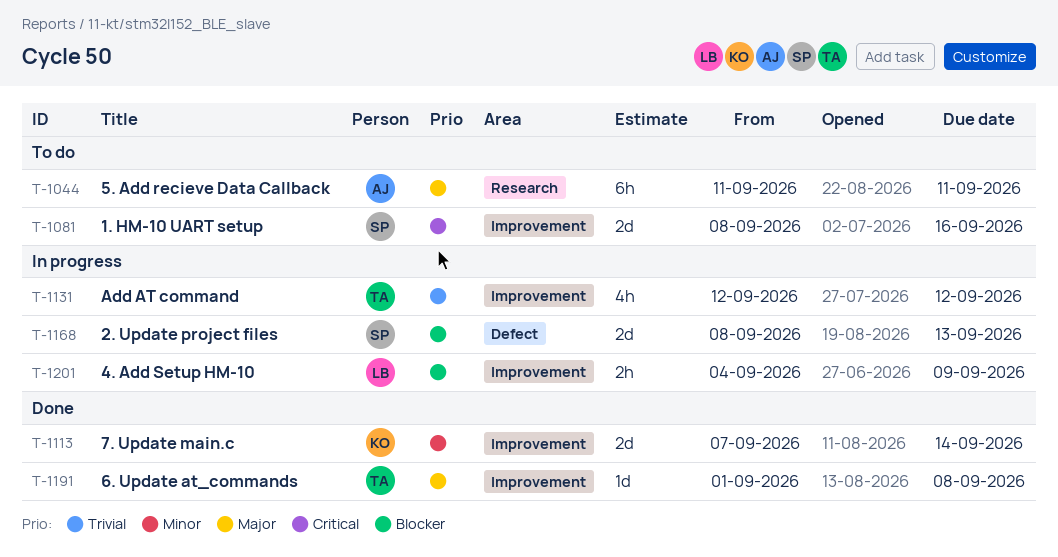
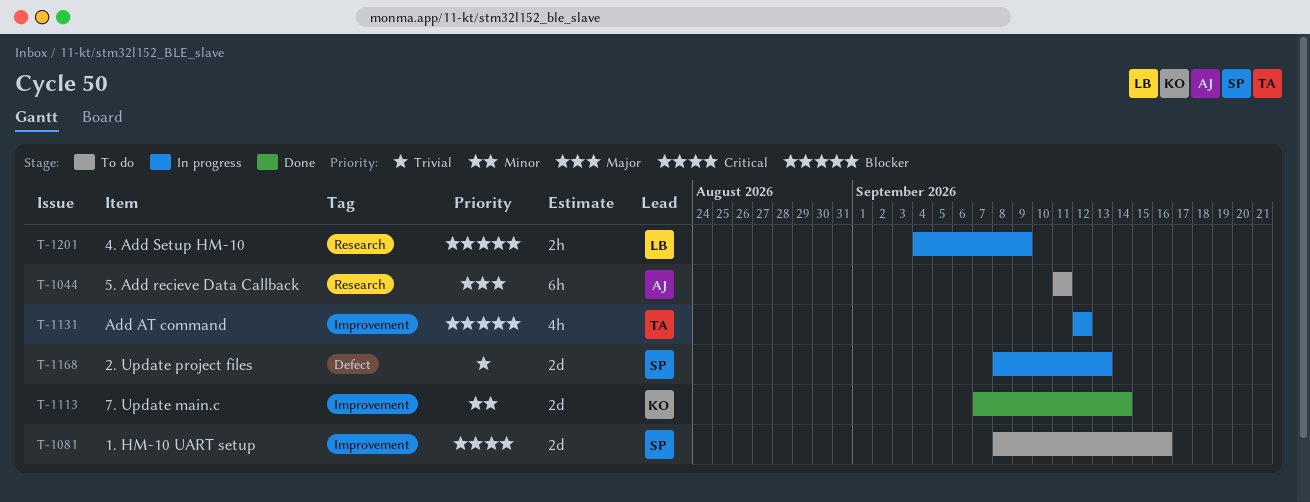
T-1131, priority: Trivial -> Blocker
T-1168, priority: Blocker -> Trivial
T-1191: present -> none
T-1201, label: Improvement -> Research

